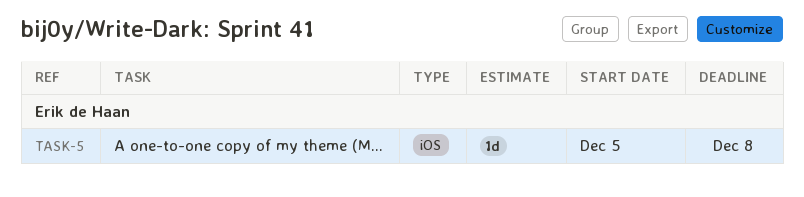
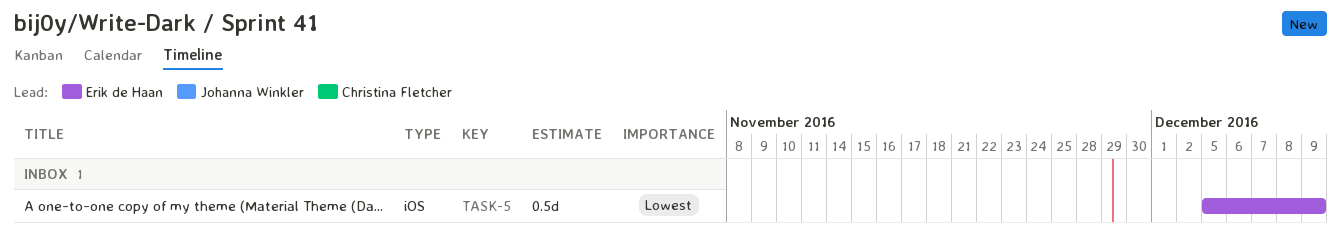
TASK-5, estimate: 1d -> 0.5d
TASK-5, due: Dec 8 -> Dec 9

